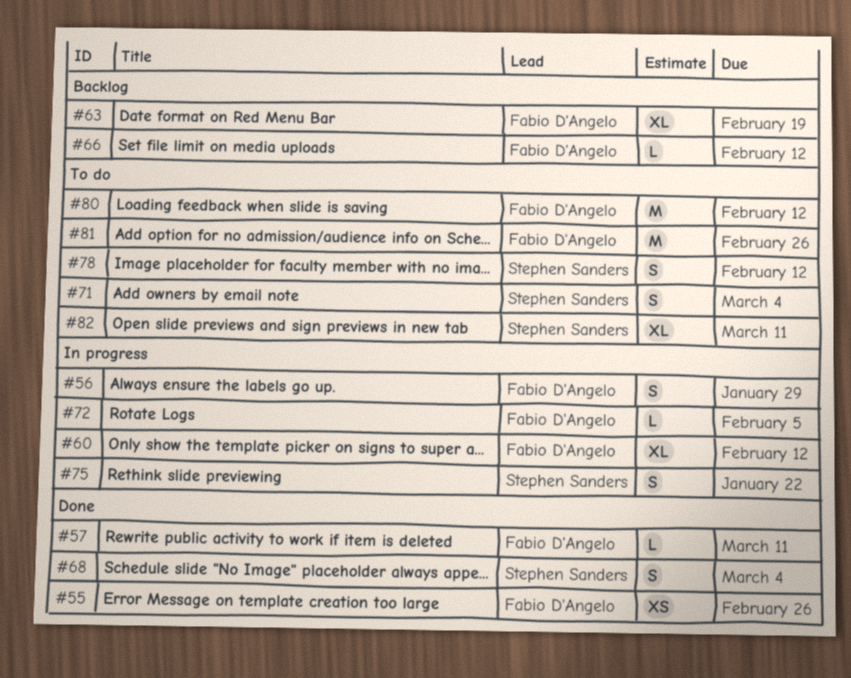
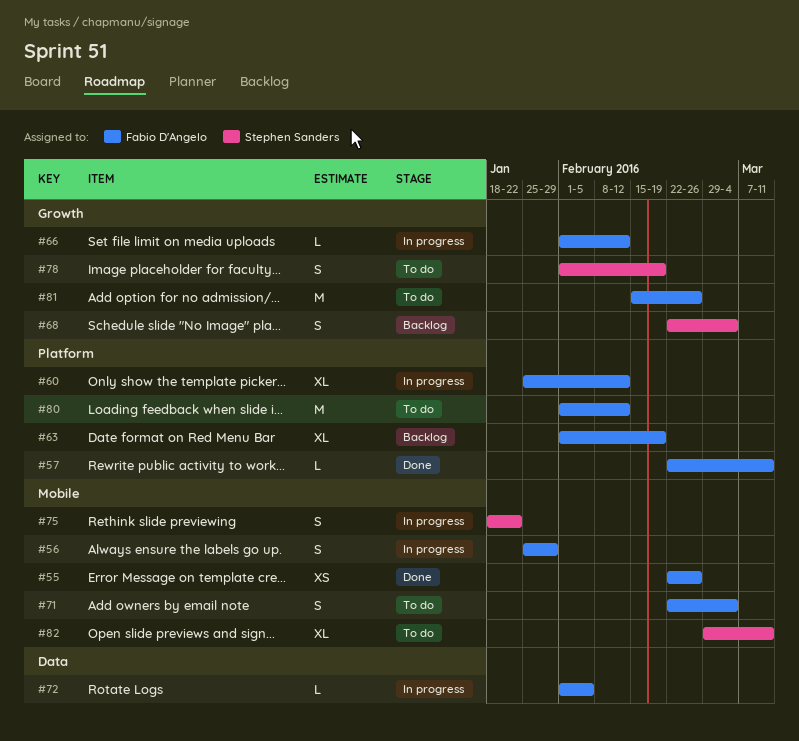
#66, status: Backlog -> In progress
#68, status: Done -> Backlog
#71, owner: Stephen Sanders -> Fabio D'Angelo
#78, due: Feb 12 -> Feb 19

